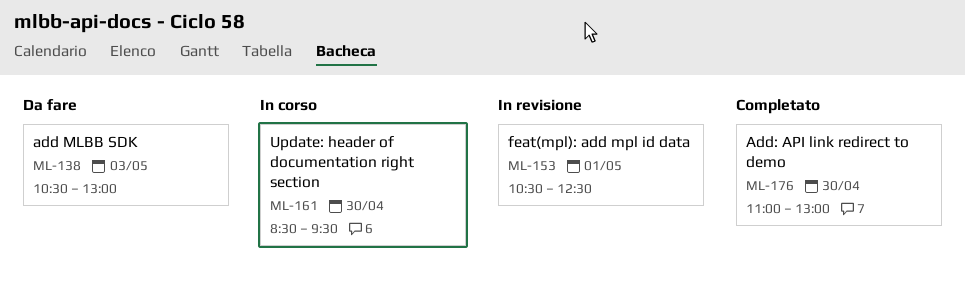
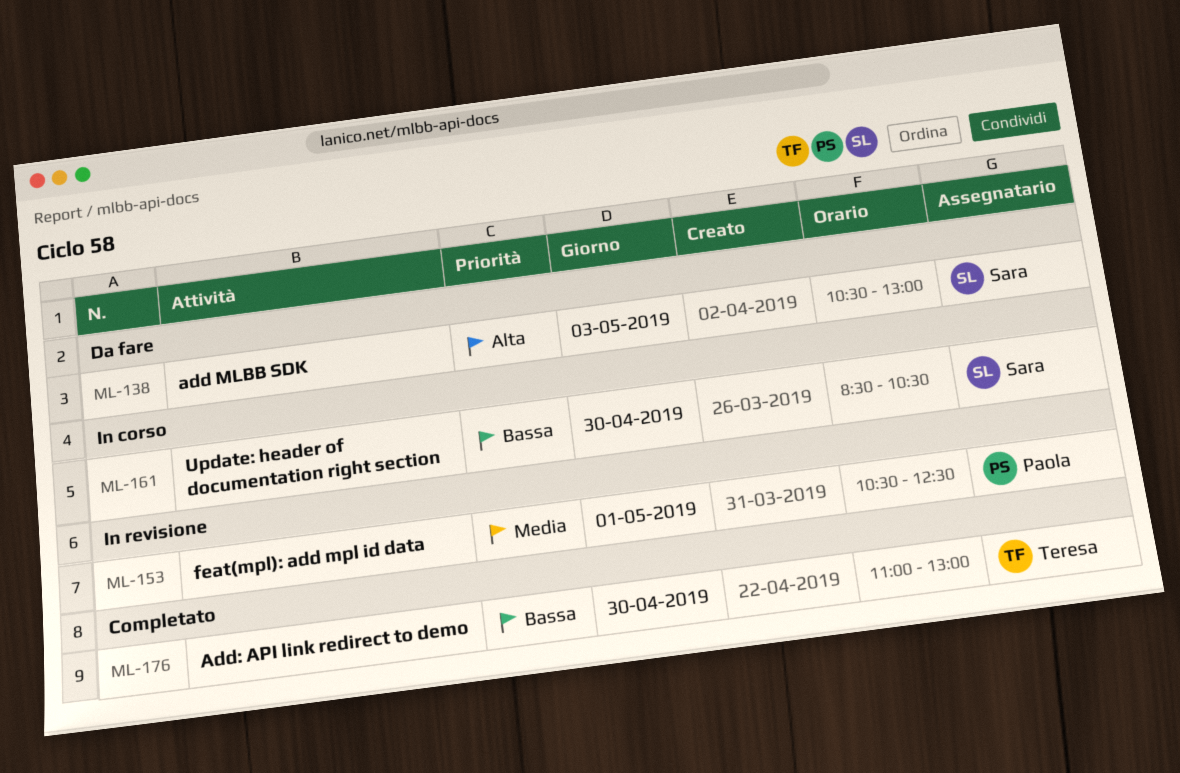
ML-161, ends: 09:30 -> 10:30

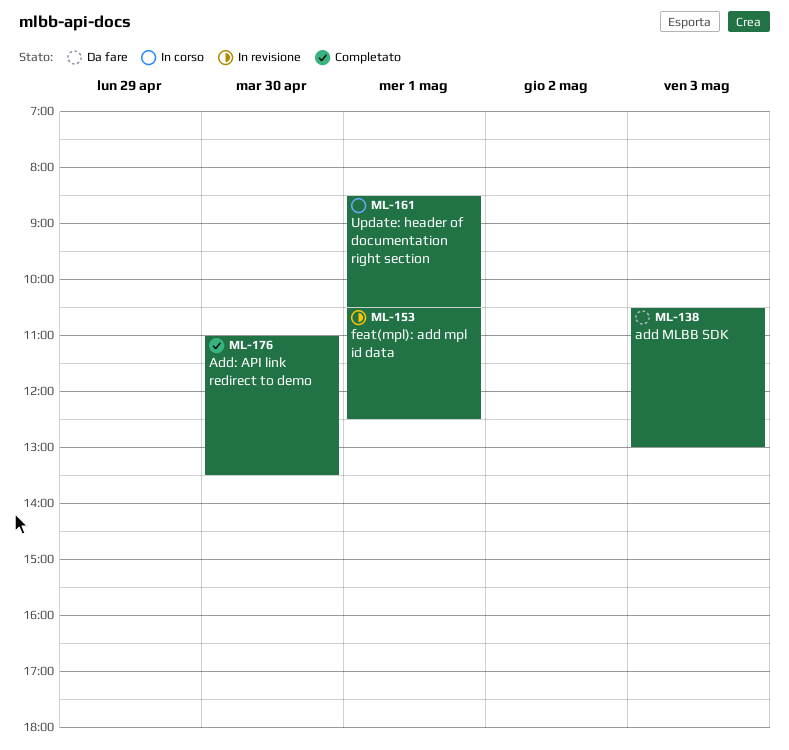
ML-161, day: Apr 30 -> May 1
ML-176, ends: 13:00 -> 13:30

